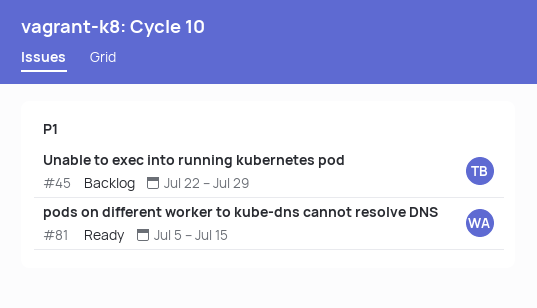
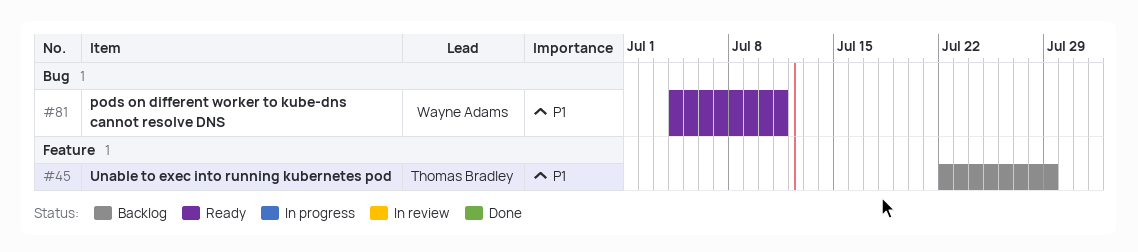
#81, start: Jul 5 -> Jul 4
#81, due: Jul 15 -> Jul 11

